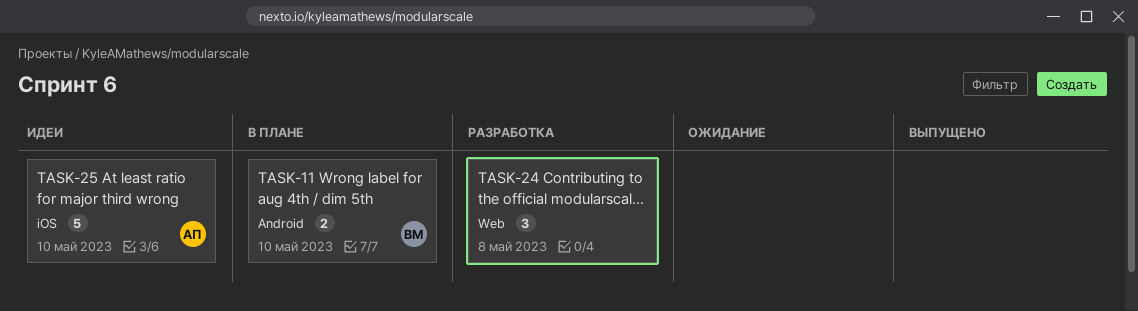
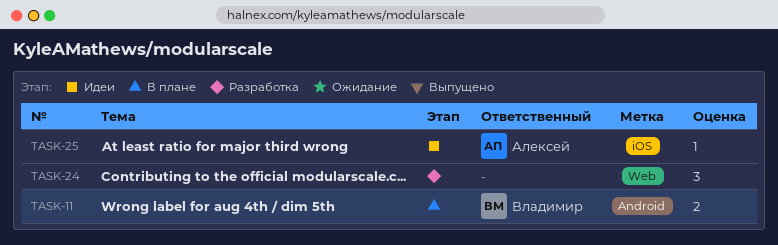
TASK-25, estimate: 5 -> 1

